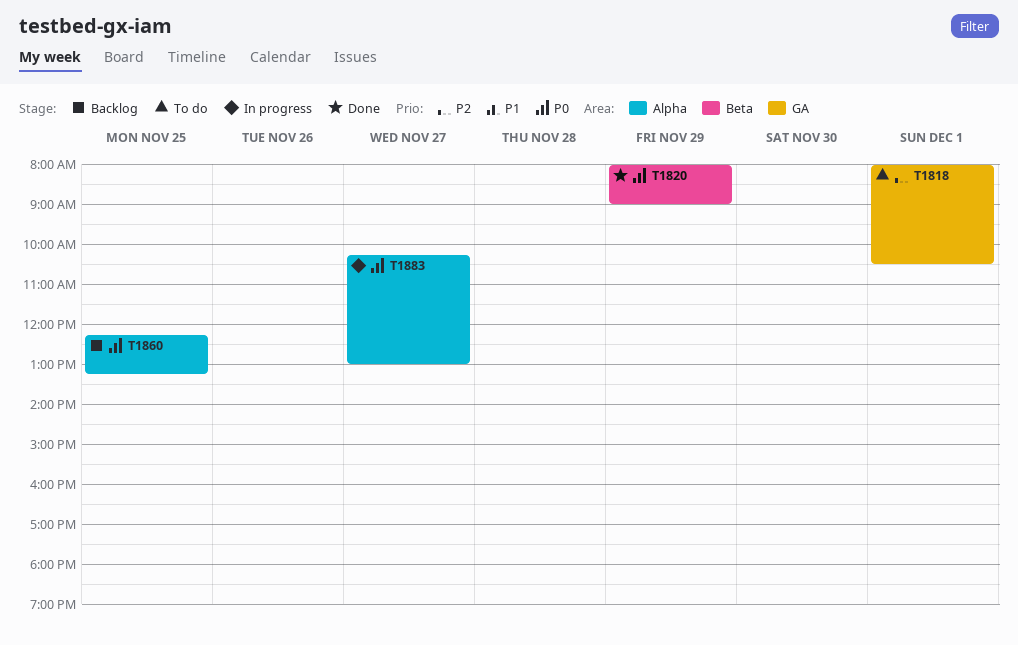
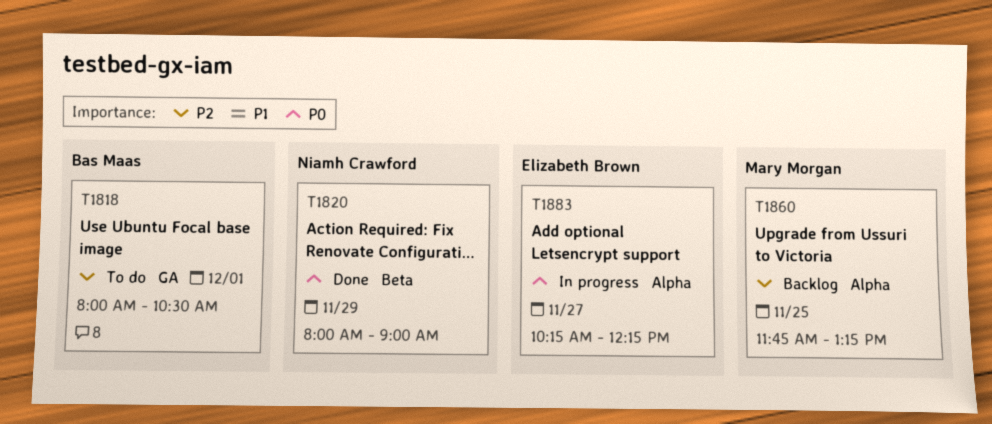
T1860, priority: P0 -> P2
T1860, begins: 12:15 -> 11:45
T1883, ends: 13:00 -> 12:15

